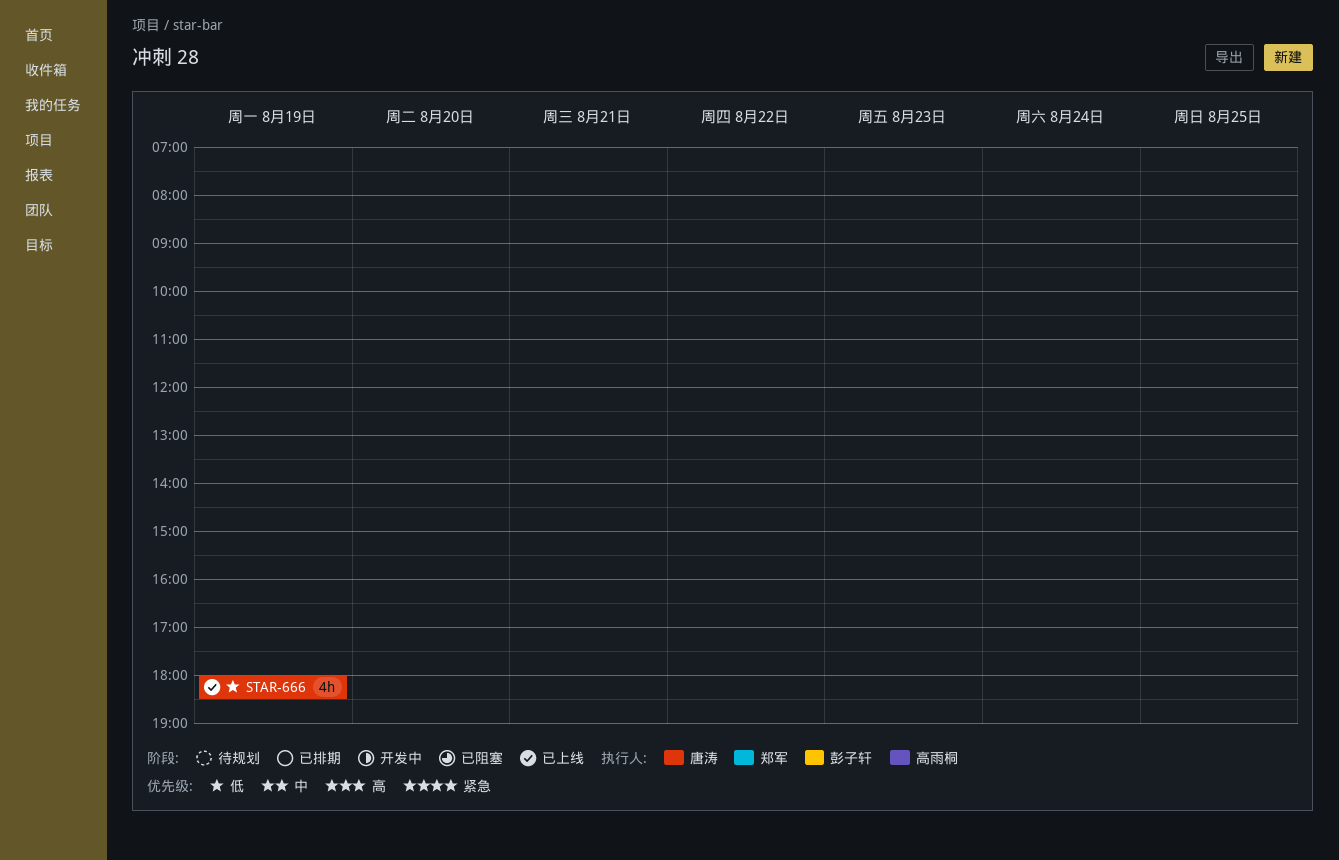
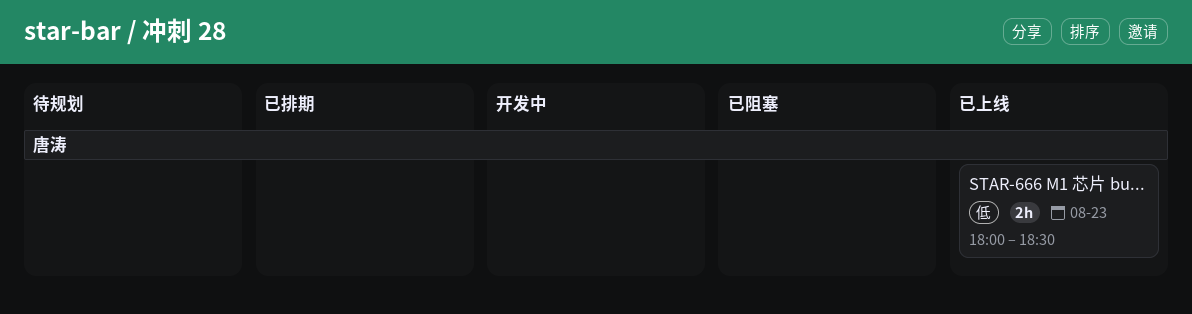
STAR-666, estimate: 4h -> 2h
STAR-666, day: Aug 19 -> Aug 23

